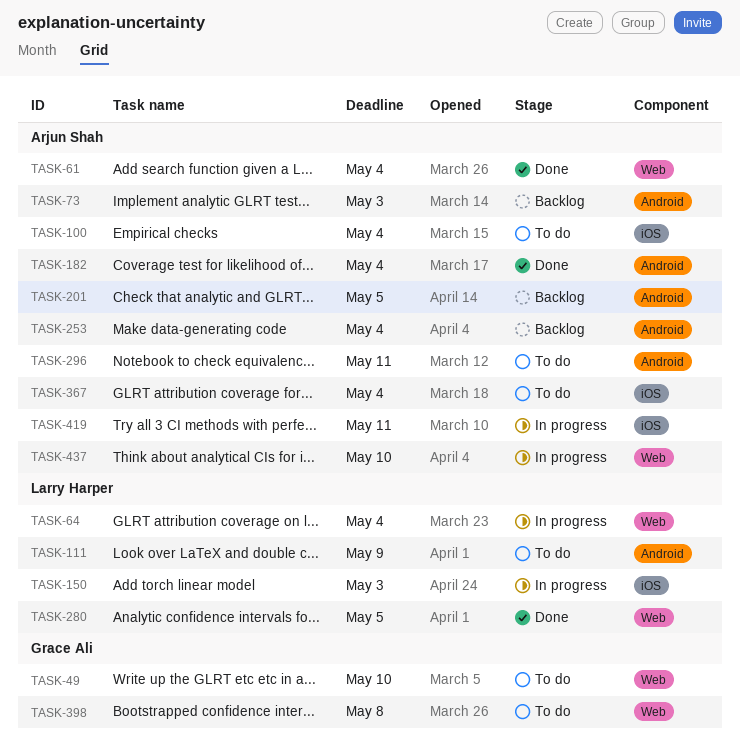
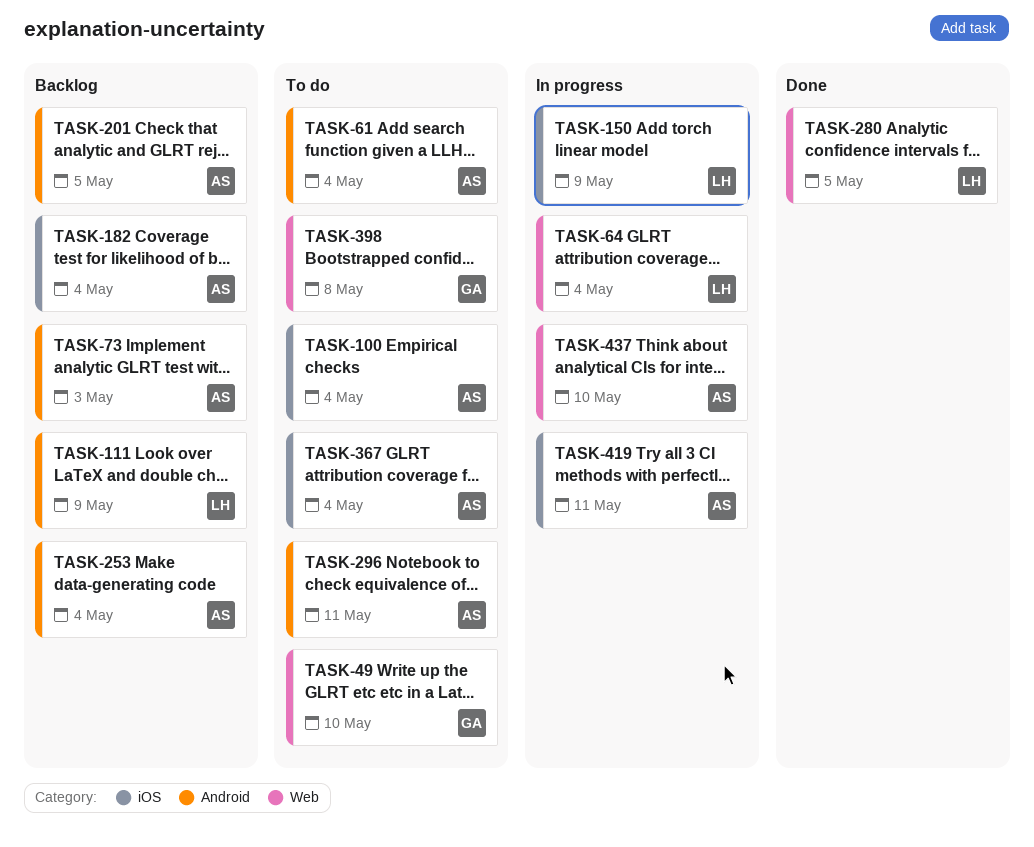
TASK-61, status: Done -> To do
TASK-61, label: Web -> Android
TASK-111, status: To do -> Backlog
TASK-150, due: May 3 -> May 9
TASK-182, status: Done -> Backlog
TASK-182, label: Android -> iOS

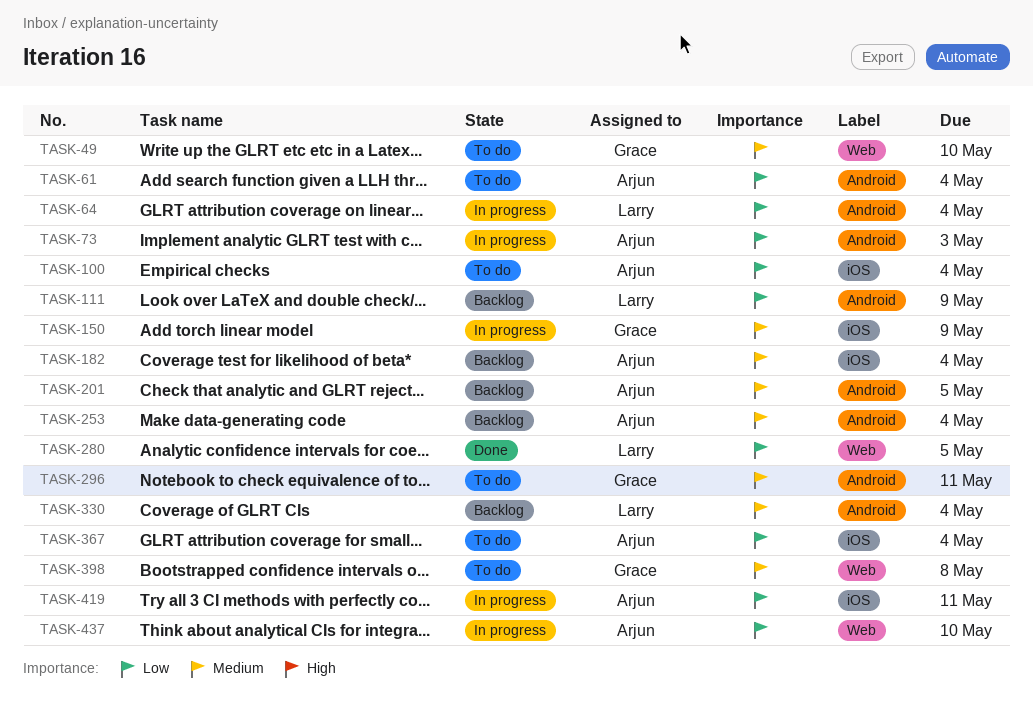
TASK-64, label: Web -> Android
TASK-73, status: Backlog -> In progress
TASK-150, owner: Larry -> Grace
TASK-296, owner: Arjun -> Grace
TASK-330: none -> present

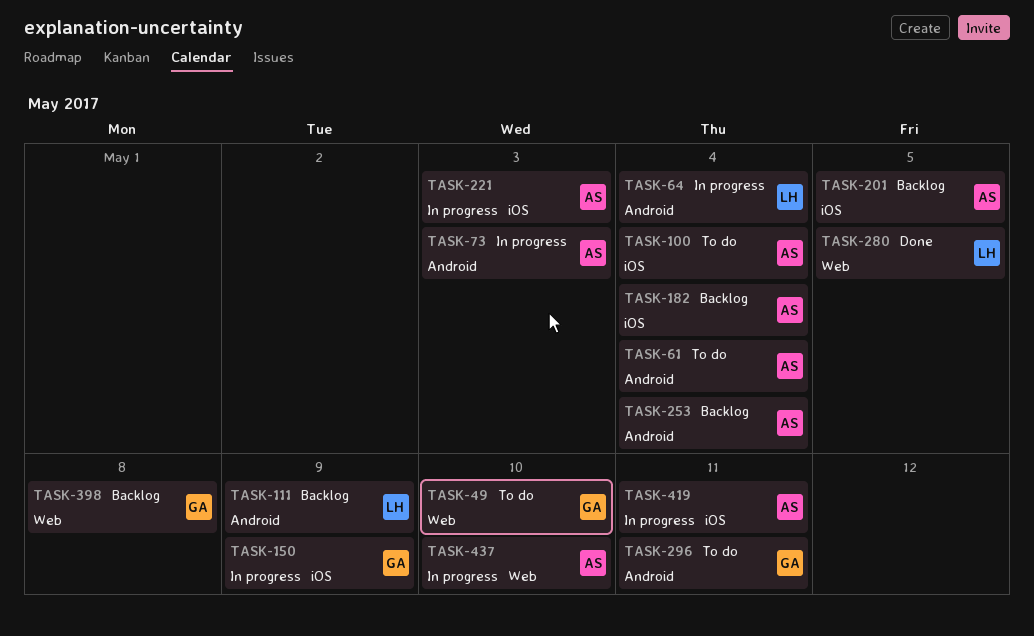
TASK-201, label: Android -> iOS
TASK-221: none -> present
TASK-330: present -> none
TASK-367: present -> none
TASK-398, status: To do -> Backlog

